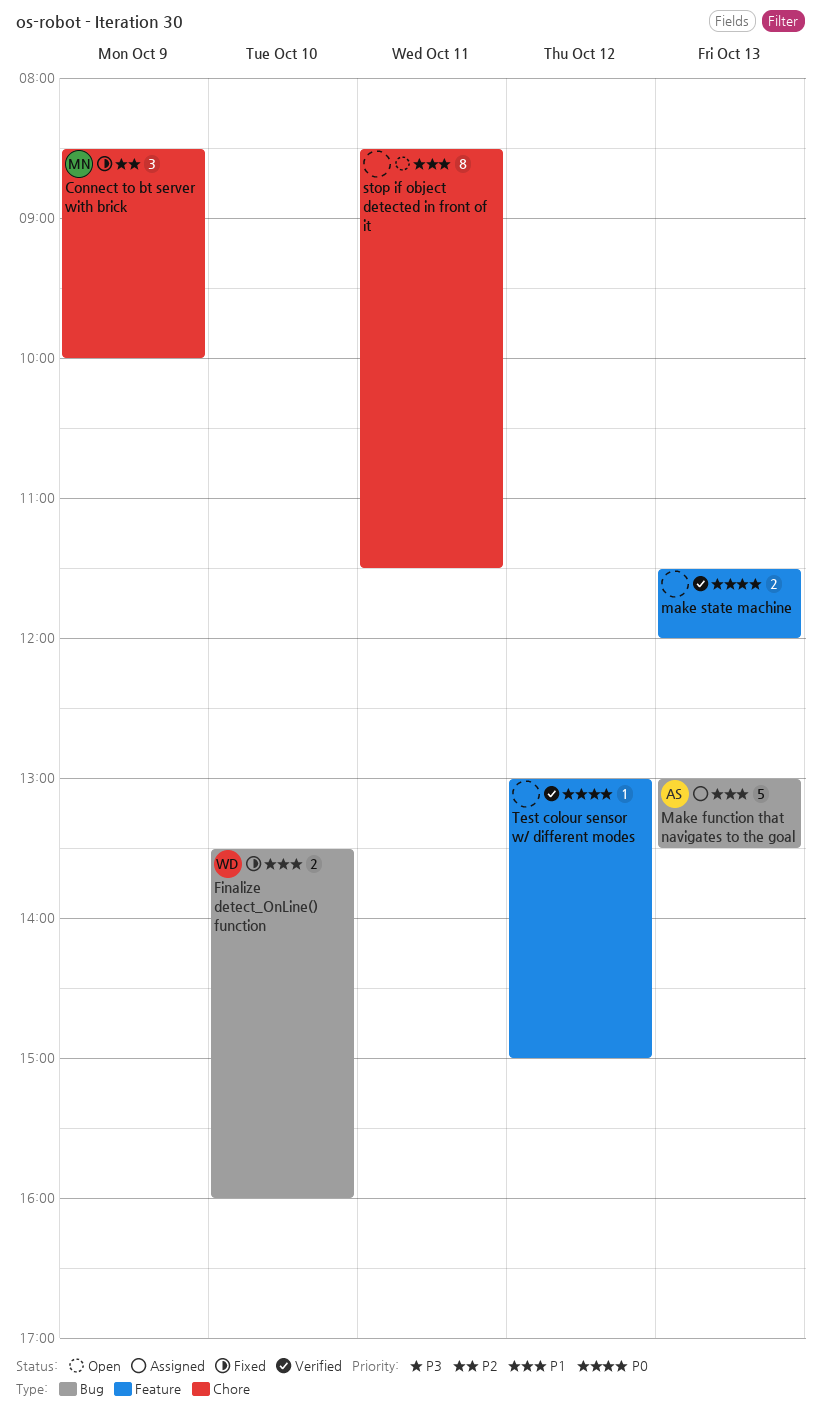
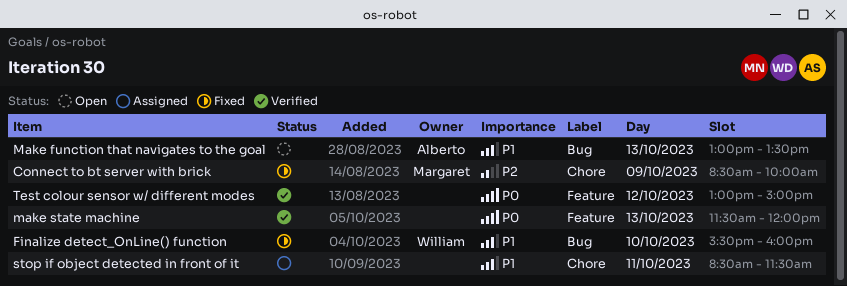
Finalize detect_OnLine() function, begins: 13:30 -> 15:30
Make function that navigates to the goal, status: Assigned -> Open
stop if object detected in front of it, status: Open -> Assigned

